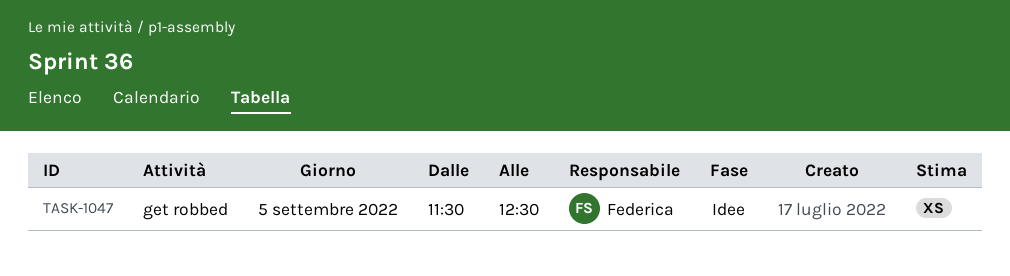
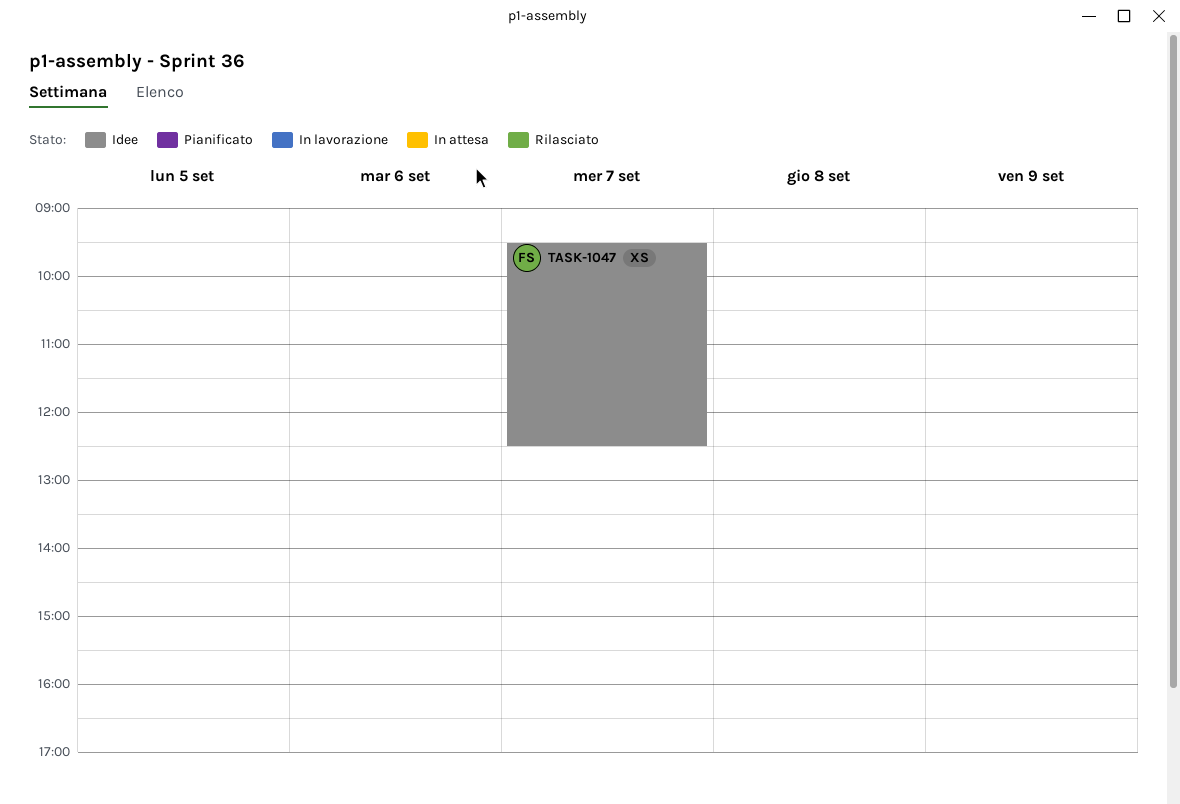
TASK-1047, day: Sep 5 -> Sep 7
TASK-1047, begins: 11:30 -> 09:30

